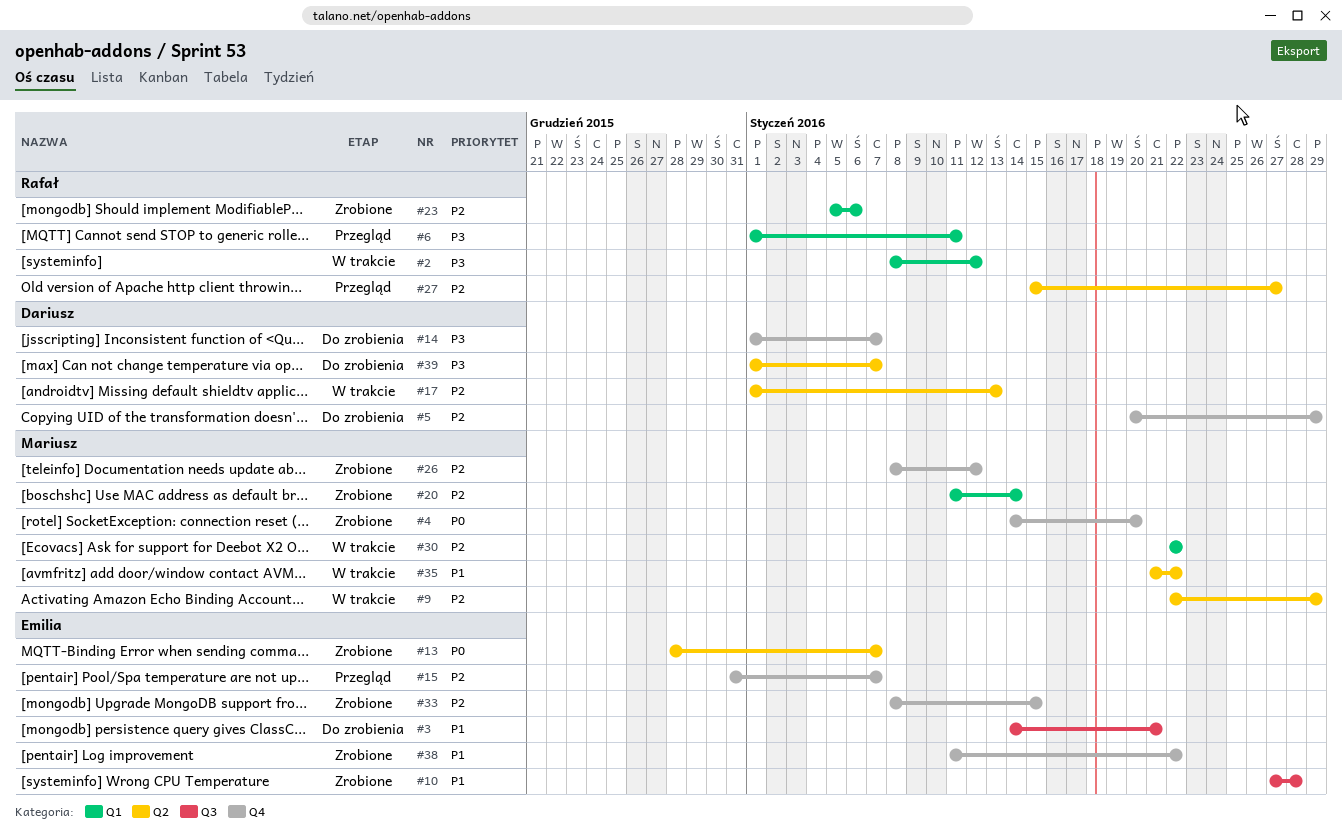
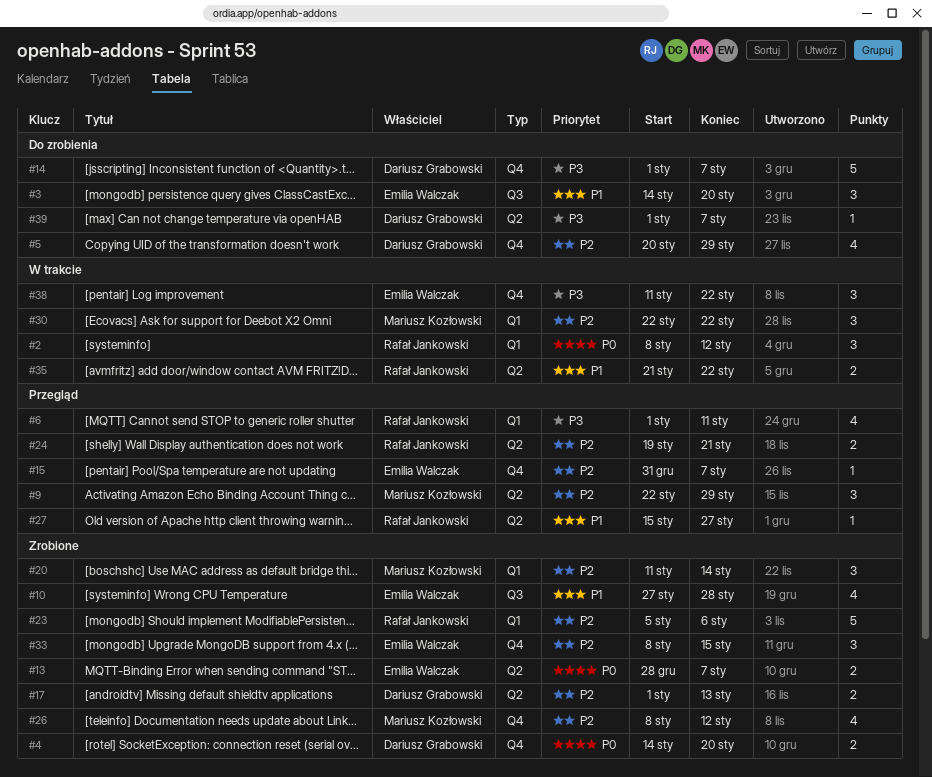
#2, priority: P3 -> P0
#3, due: Jan 21 -> Jan 20
#4, owner: Mariusz Kozłowski -> Dariusz Grabowski
#9, status: W trakcie -> Przegląd
#17, status: W trakcie -> Zrobione
#24: none -> present
#27, priority: P2 -> P1
#35, owner: Mariusz Kozłowski -> Rafał Jankowski
#38, status: Zrobione -> W trakcie
#38, priority: P1 -> P3

